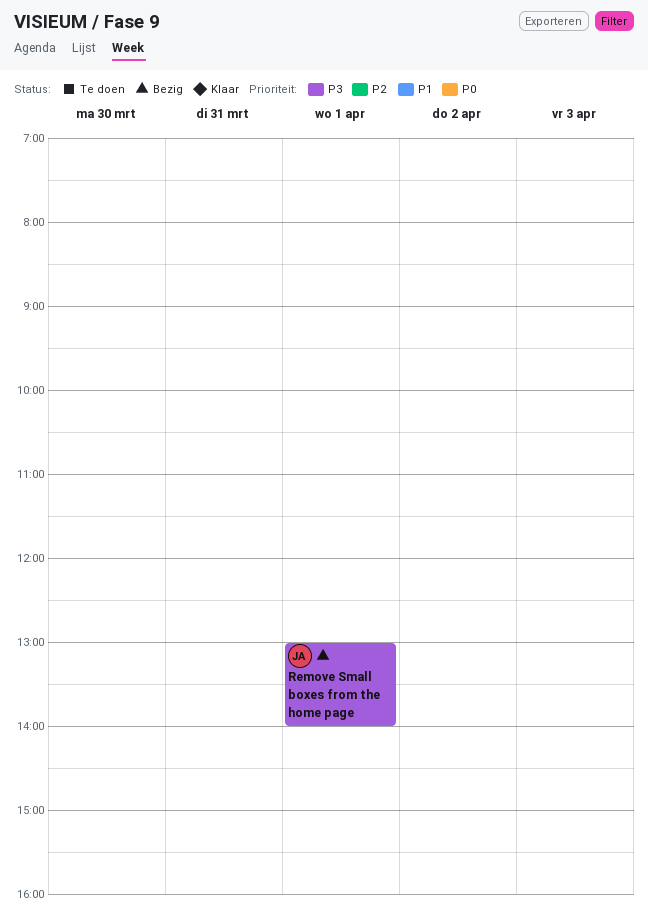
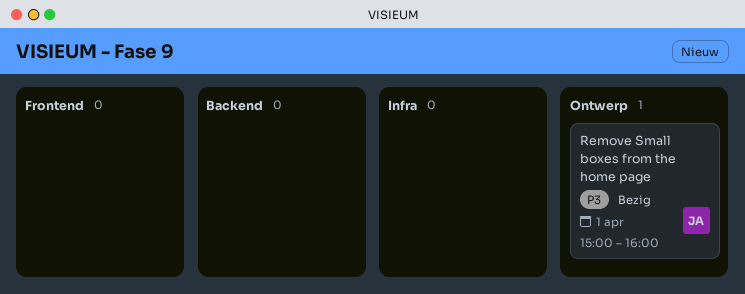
Remove Small boxes from the home page, begins: 13:00 -> 15:00
Remove Small boxes from the home page, ends: 14:00 -> 16:00

